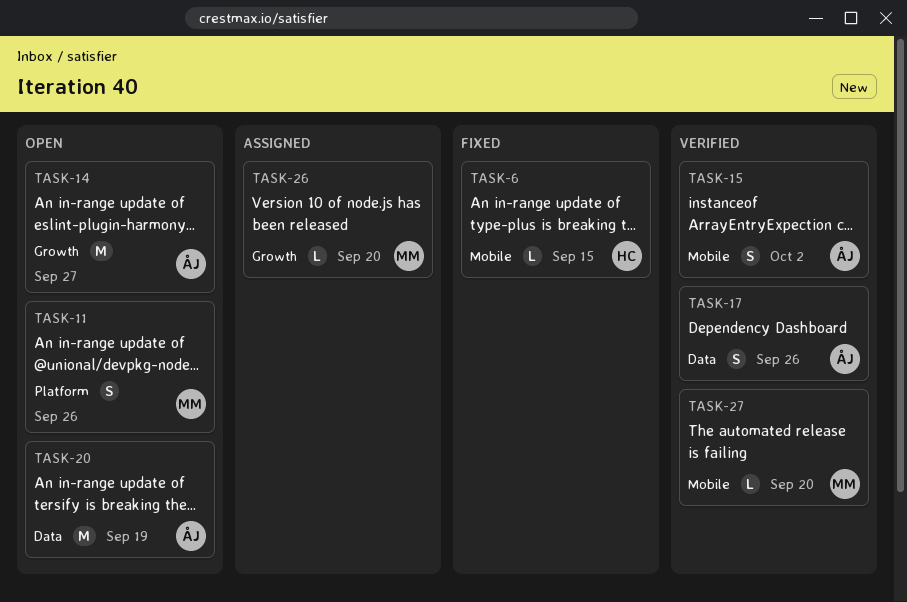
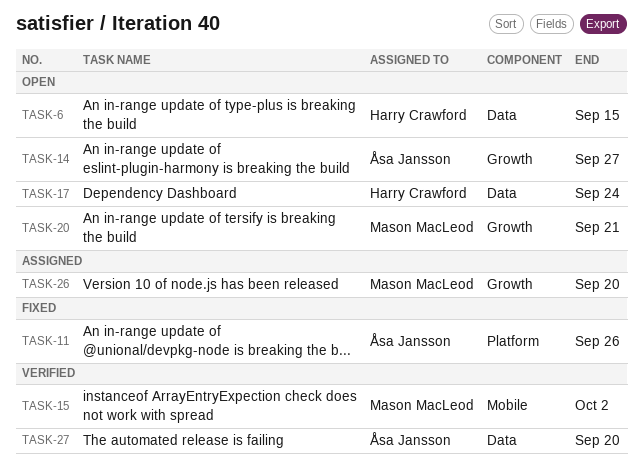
TASK-6, status: Fixed -> Open
TASK-6, label: Mobile -> Data
TASK-11, status: Open -> Fixed
TASK-11, owner: Mason MacLeod -> Åsa Jansson
TASK-15, owner: Åsa Jansson -> Mason MacLeod
TASK-17, status: Verified -> Open
TASK-17, owner: Åsa Jansson -> Harry Crawford
TASK-17, due: Sep 26 -> Sep 24
TASK-20, owner: Åsa Jansson -> Mason MacLeod
TASK-20, label: Data -> Growth
TASK-20, due: Sep 19 -> Sep 21
TASK-27, owner: Mason MacLeod -> Åsa Jansson
TASK-27, label: Mobile -> Data

